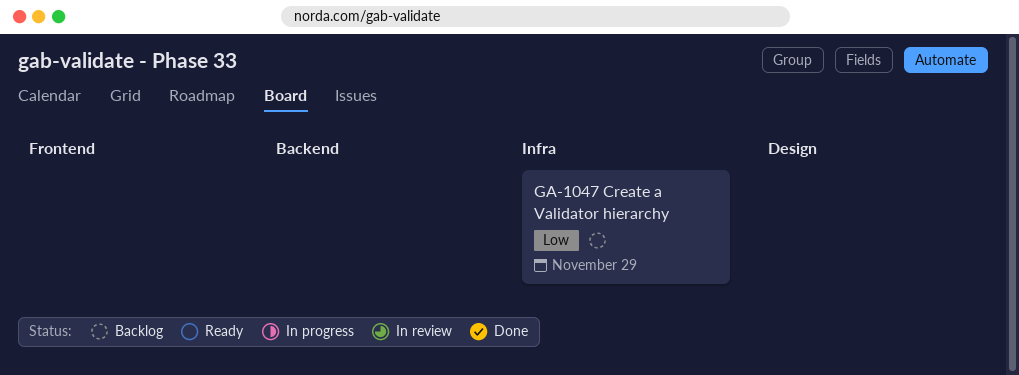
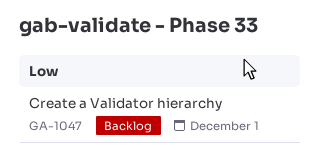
GA-1047, due: Nov 29 -> Dec 1

